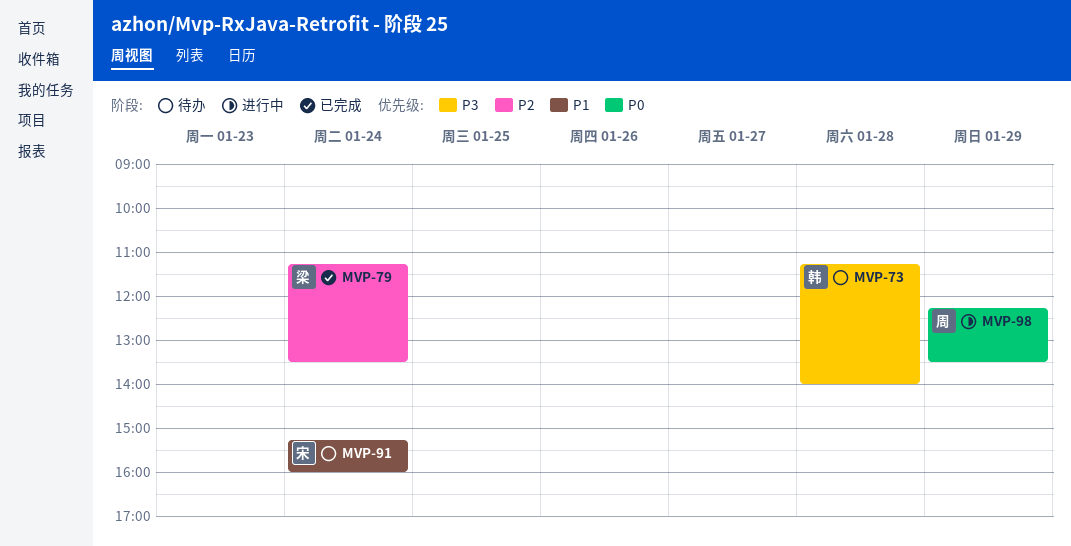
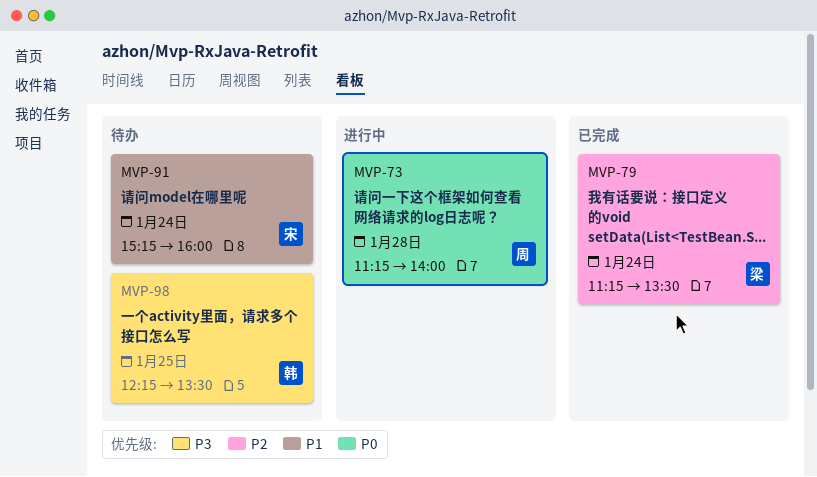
MVP-73, status: 待办 -> 进行中
MVP-73, owner: 韩 -> 周
MVP-73, priority: P3 -> P0
MVP-98, status: 进行中 -> 待办
MVP-98, owner: 周 -> 韩
MVP-98, priority: P0 -> P3
MVP-98, day: Jan 29 -> Jan 25

